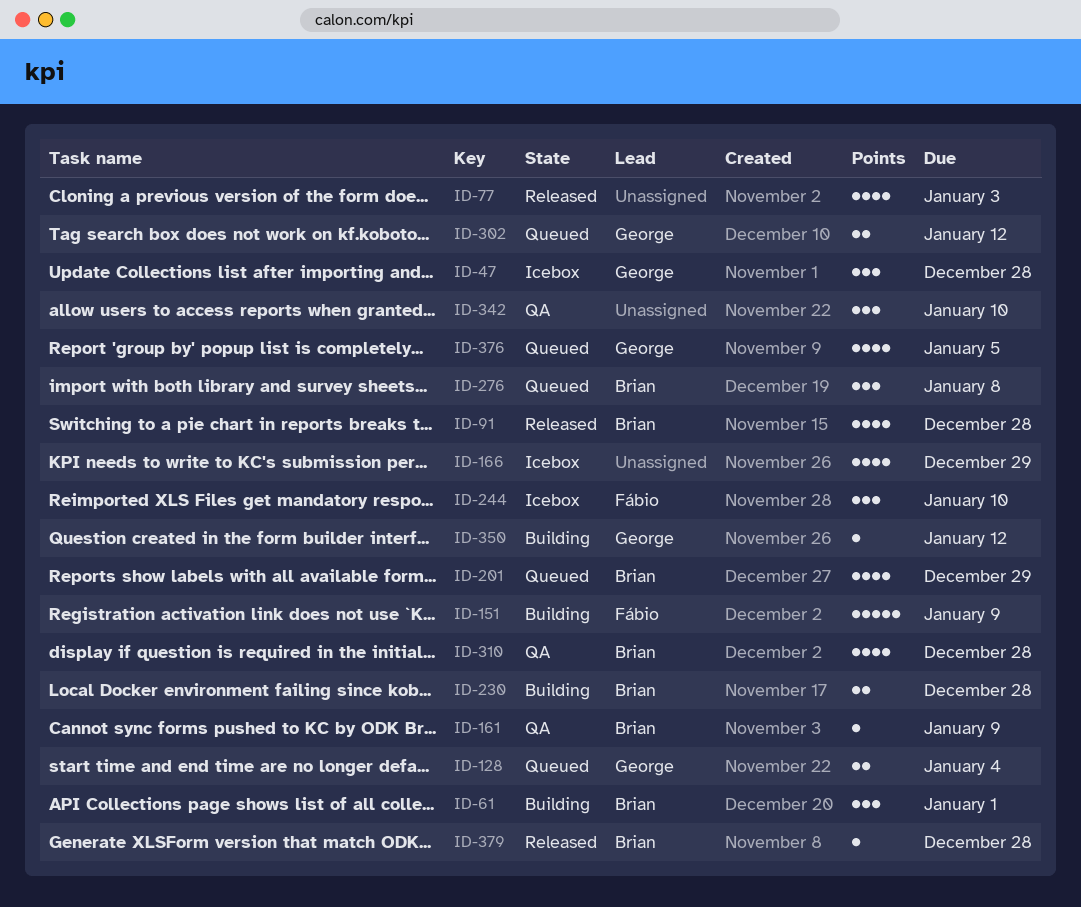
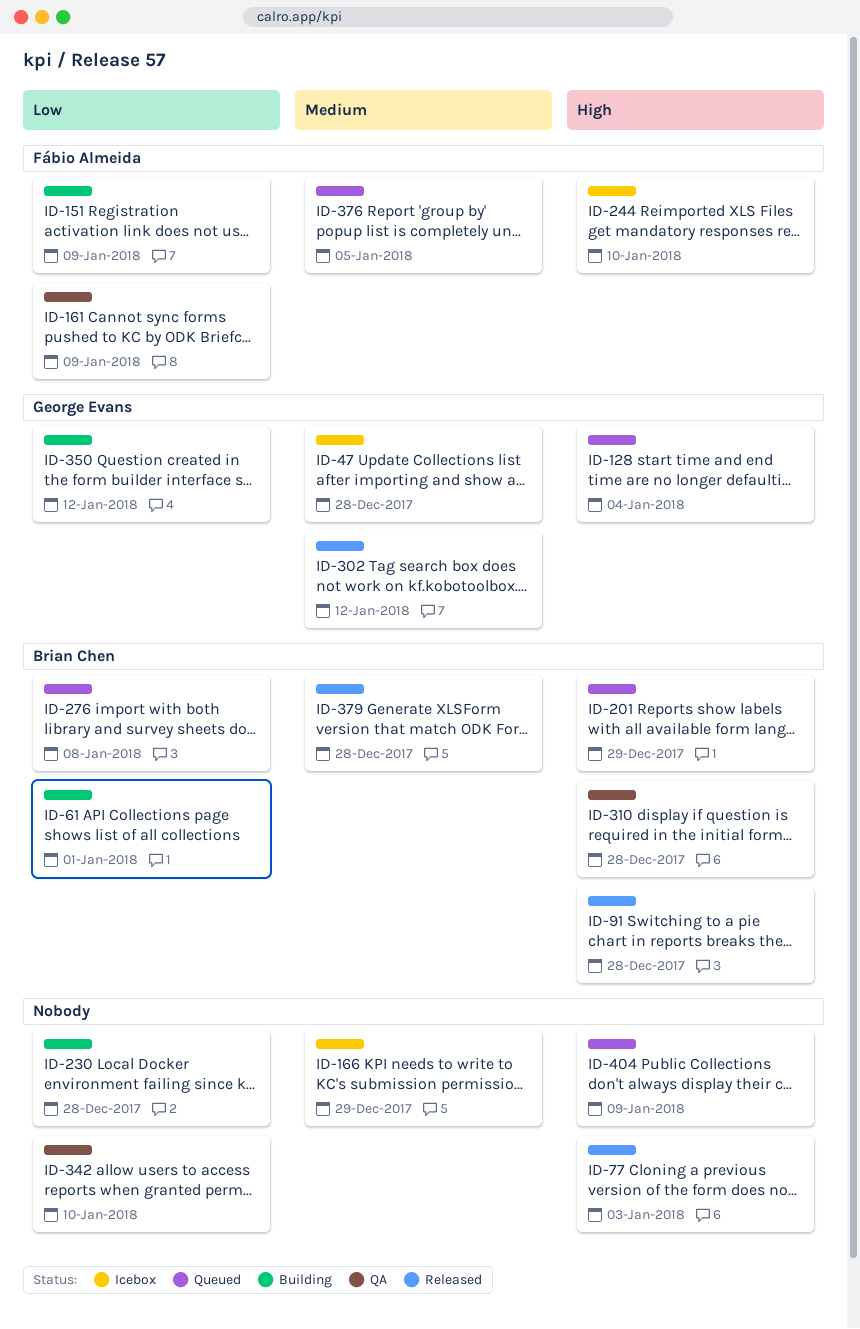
ID-161, owner: Brian Chen -> Fábio Almeida
ID-230, owner: Brian Chen -> none
ID-302, status: Queued -> Released
ID-376, owner: George Evans -> Fábio Almeida
ID-404: none -> present

